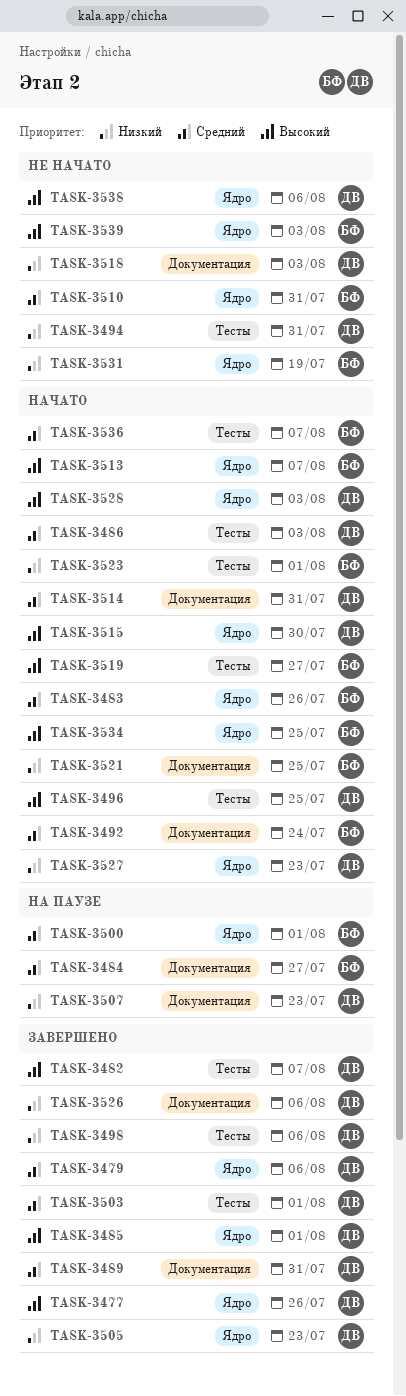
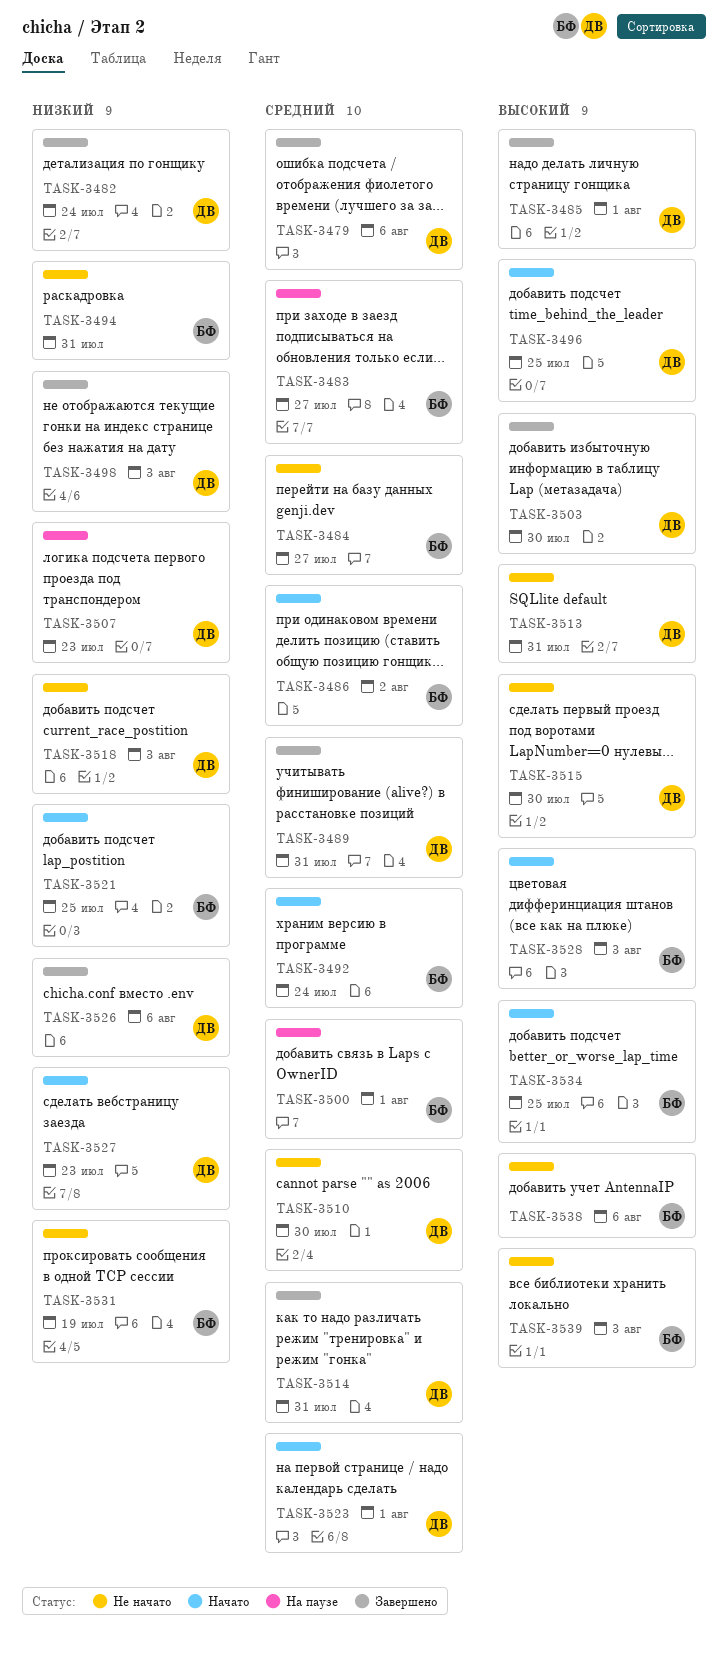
TASK-3477: present -> none
TASK-3482, priority: Высокий -> Низкий
TASK-3482, due: Aug 7 -> Jul 24
TASK-3483, status: Начато -> На паузе
TASK-3483, due: Jul 26 -> Jul 27
TASK-3484, status: На паузе -> Не начато
TASK-3486, owner: ДВ -> БФ
TASK-3486, due: Aug 3 -> Aug 2
TASK-3494, owner: ДВ -> БФ
TASK-3498, due: Aug 6 -> Aug 3
TASK-3503, priority: Средний -> Высокий
TASK-3503, due: Aug 1 -> Jul 30
TASK-3505: present -> none
TASK-3510, owner: БФ -> ДВ
TASK-3510, due: Jul 31 -> Jul 30
TASK-3513, status: Начато -> Не начато
TASK-3513, owner: БФ -> ДВ
TASK-3513, due: Aug 7 -> Jul 31
TASK-3514, status: Начато -> Завершено
TASK-3515, status: Начато -> Не начато
TASK-3519: present -> none
TASK-3523, owner: БФ -> ДВ
TASK-3523, priority: Низкий -> Средний
TASK-3528, owner: ДВ -> БФ
TASK-3536: present -> none
TASK-3538, owner: ДВ -> БФ

